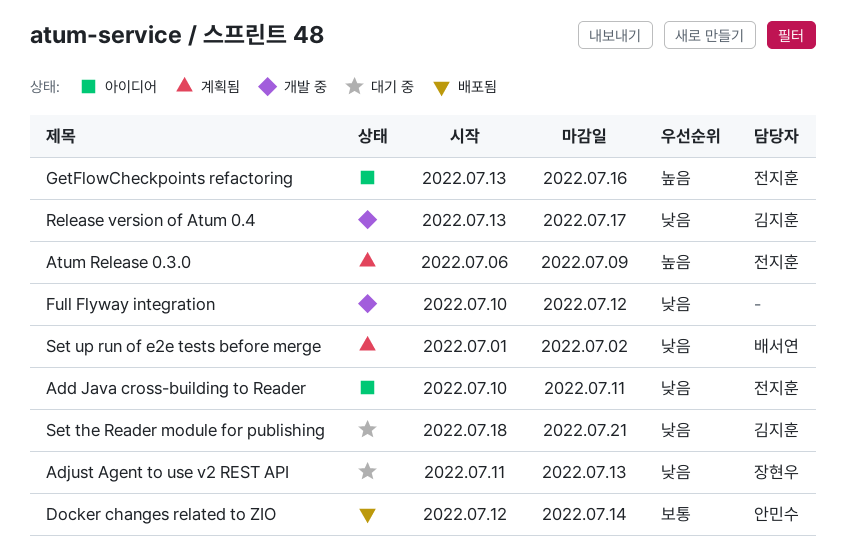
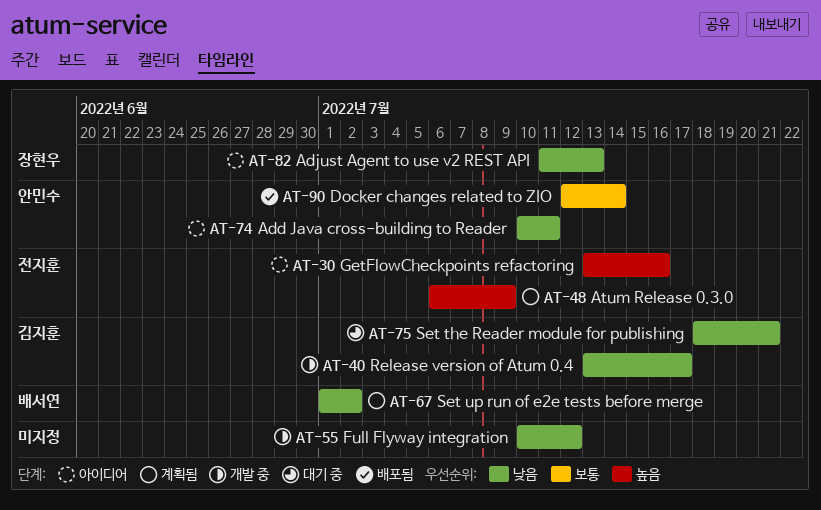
Add Java cross-building to Reader, owner: 전지훈 -> 안민수
Adjust Agent to use v2 REST API, status: 대기 중 -> 아이디어

